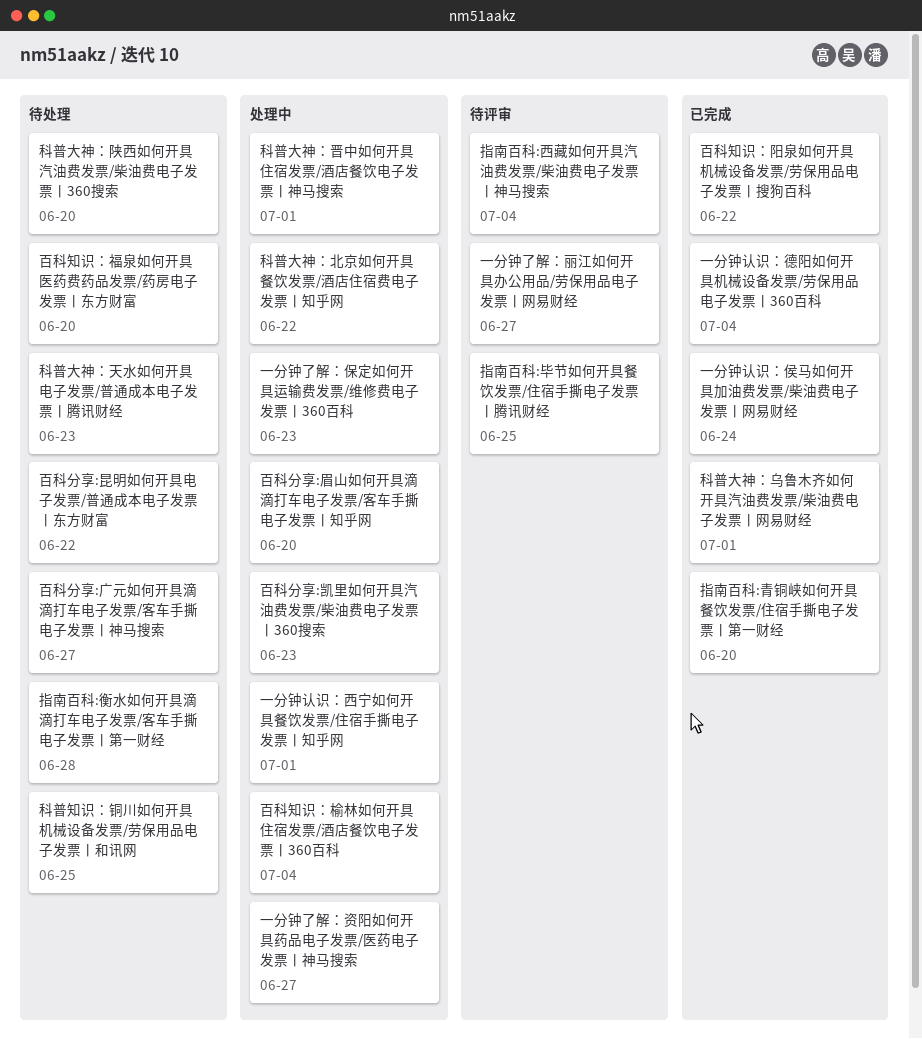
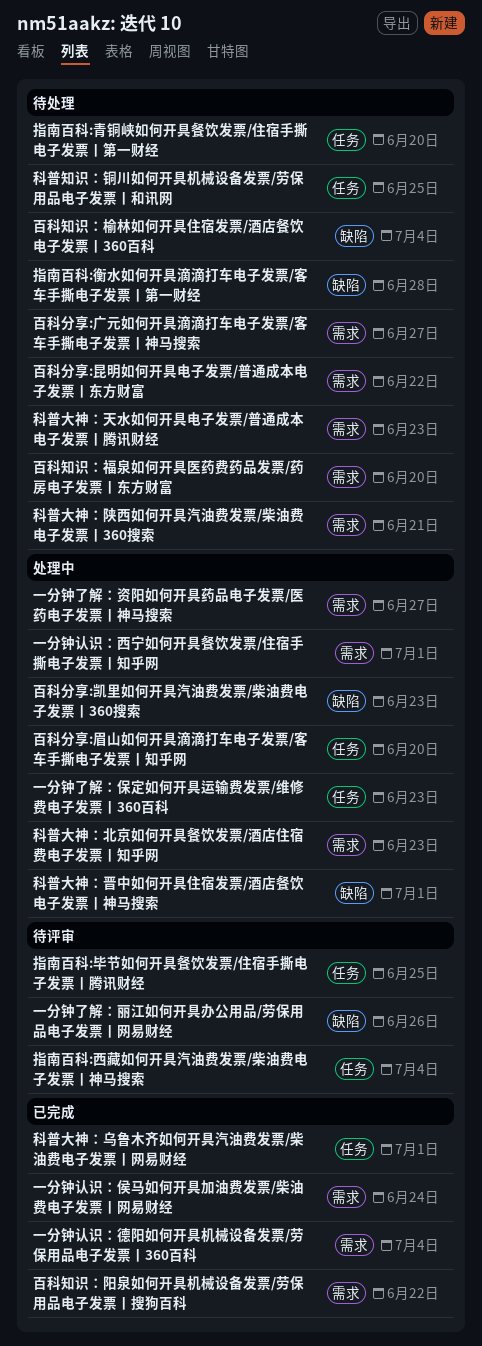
一分钟了解：丽江如何开具办公用品/劳保用品电子发票丨网易财经, due: Jun 27 -> Jun 26
指南百科:青铜峡如何开具餐饮发票/住宿手撕电子发票丨第一财经, status: 已完成 -> 待处理
百科知识：榆林如何开具住宿发票/酒店餐饮电子发票丨360百科, status: 处理中 -> 待处理
科普大神：北京如何开具餐饮发票/酒店住宿费电子发票丨知乎网, due: Jun 22 -> Jun 23
科普大神：陕西如何开具汽油费发票/柴油费电子发票丨360搜索, due: Jun 20 -> Jun 21

